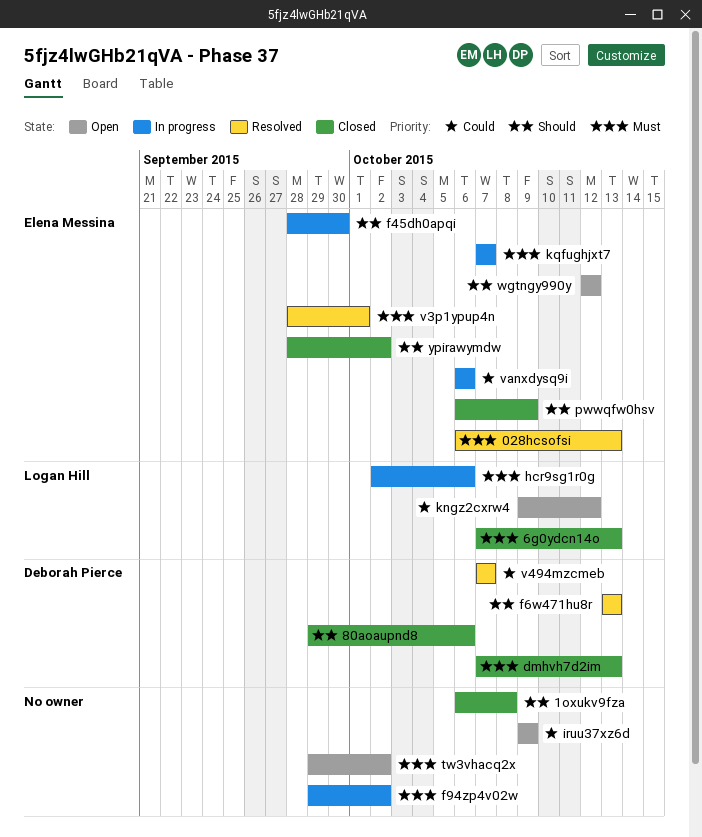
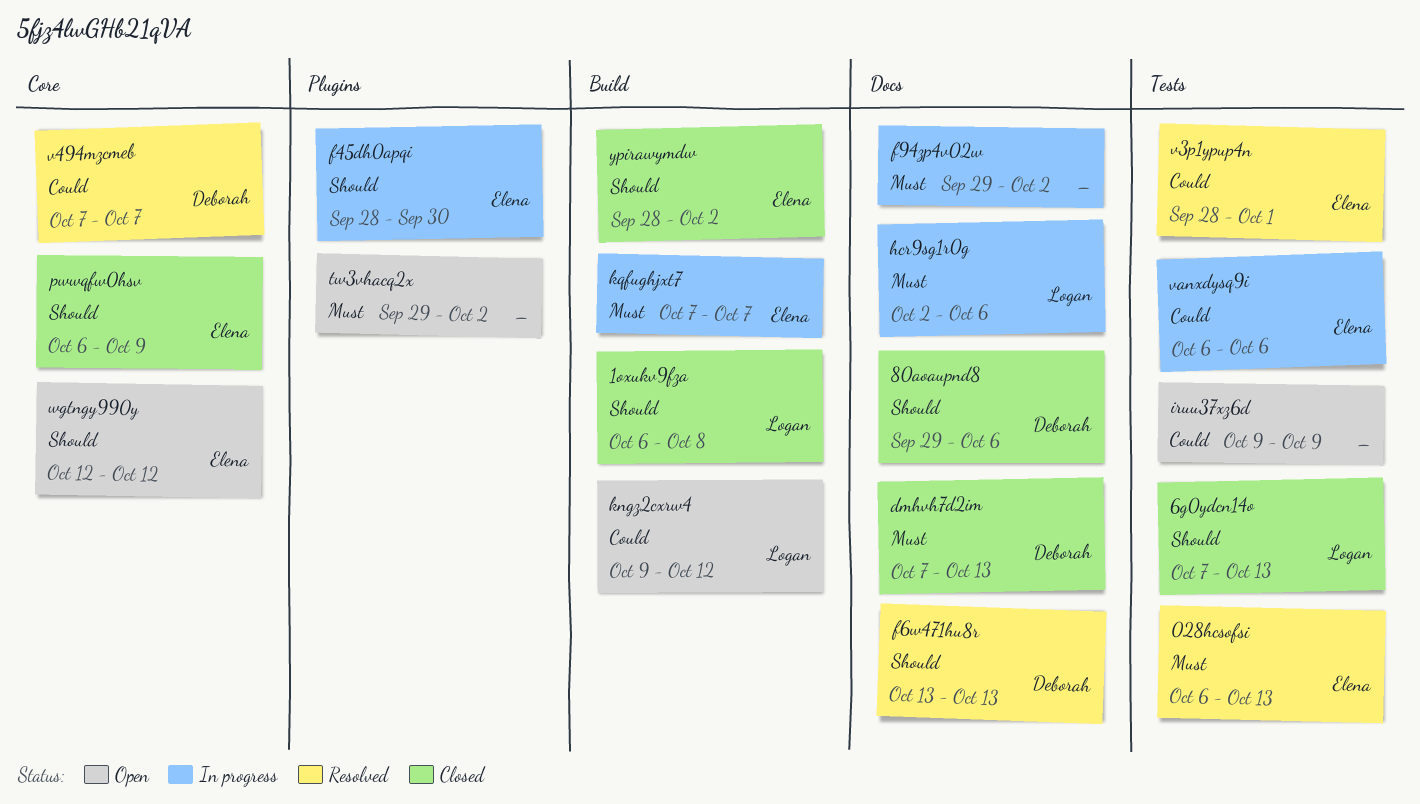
1oxukv9fza, owner: none -> Logan Hill
6g0ydcn14o, priority: Must -> Should
v3p1ypup4n, priority: Must -> Could

